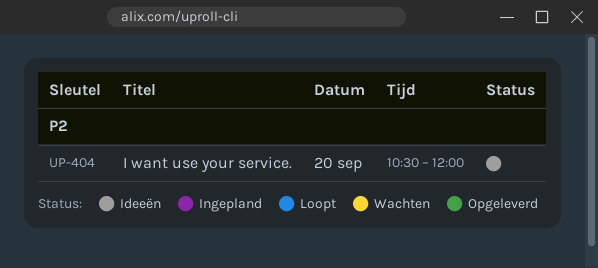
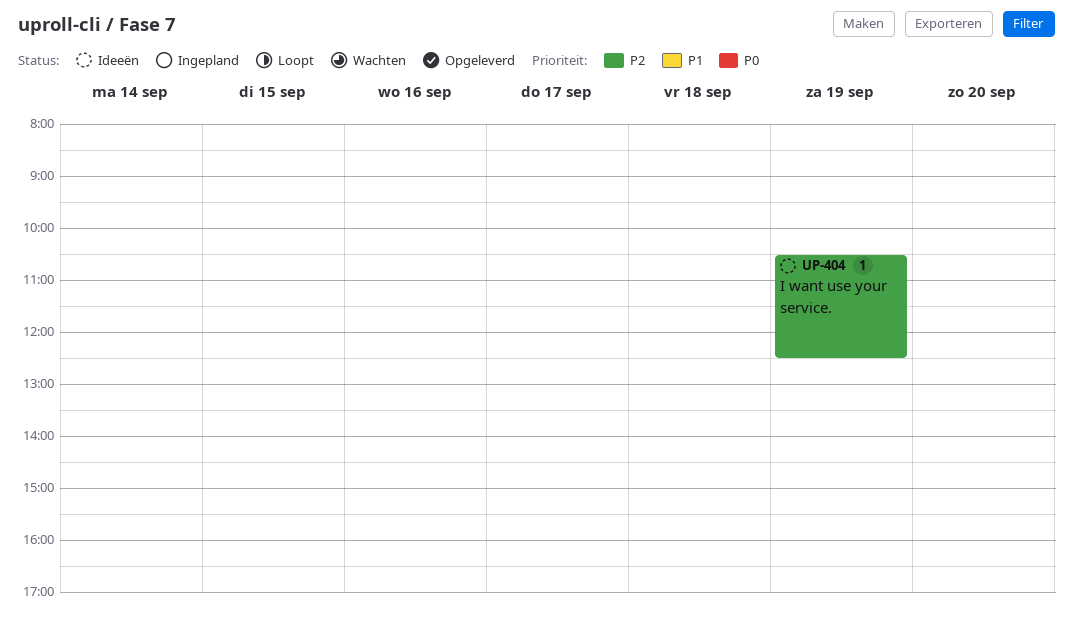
UP-404, day: Sep 20 -> Sep 19
UP-404, ends: 12:00 -> 12:30

